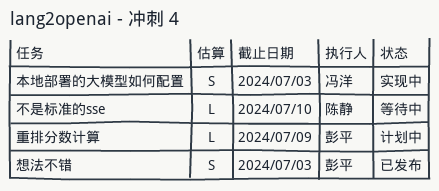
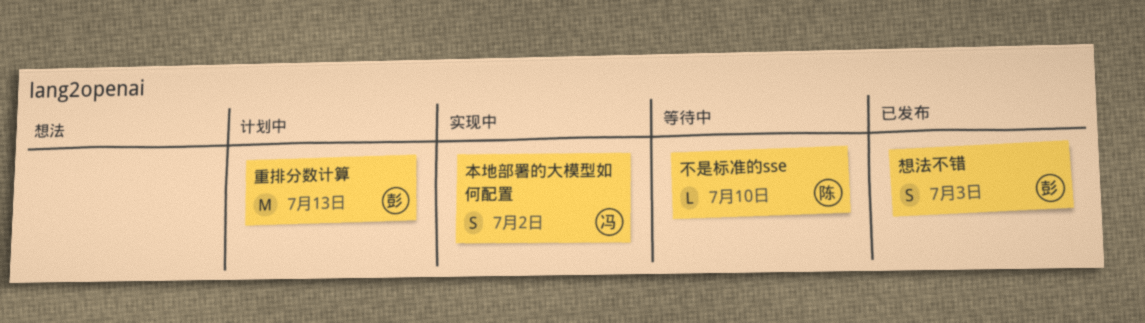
本地部署的大模型如何配置, due: Jul 3 -> Jul 2
重排分数计算, estimate: L -> M
重排分数计算, due: Jul 9 -> Jul 13

